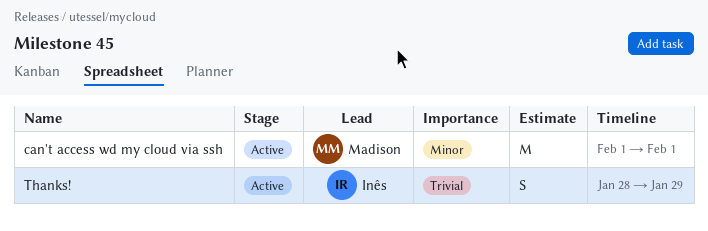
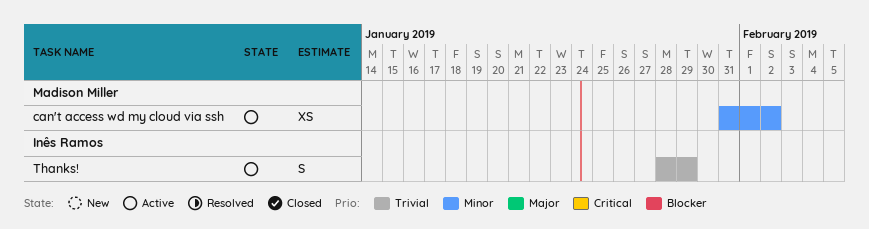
can't access wd my cloud via ssh, estimate: M -> XS
can't access wd my cloud via ssh, start: Feb 1 -> Jan 31
can't access wd my cloud via ssh, due: Feb 1 -> Feb 2

